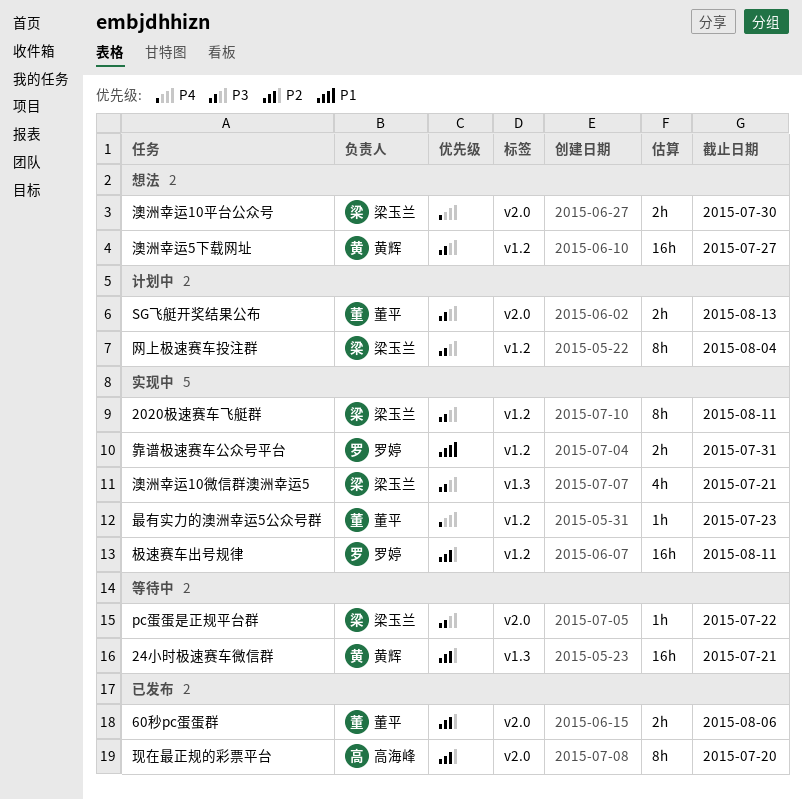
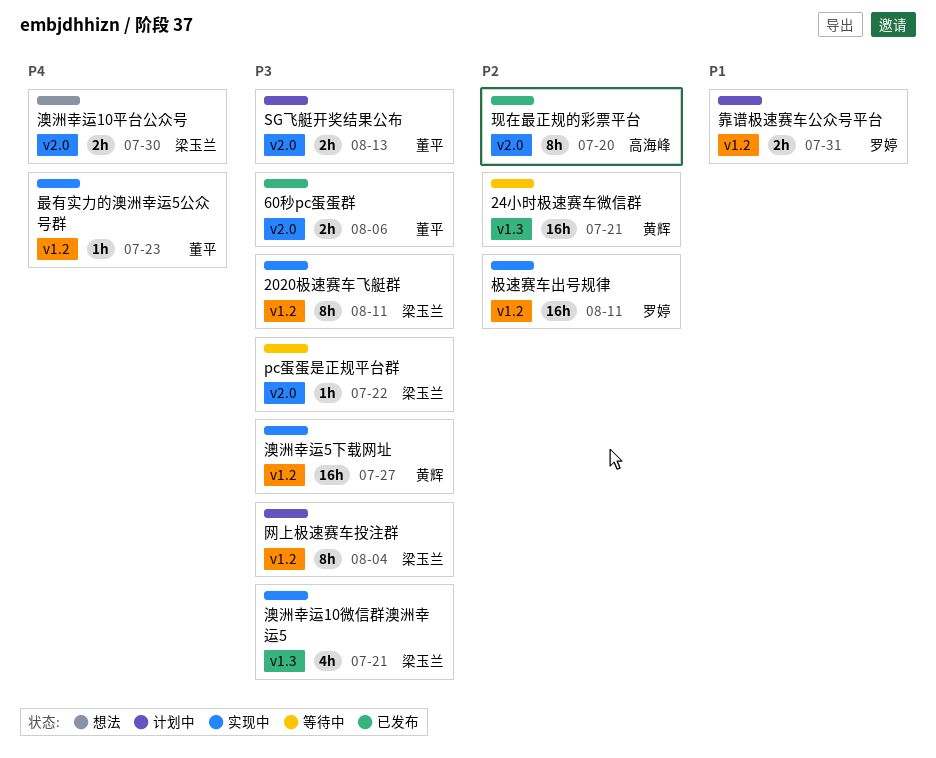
60秒pc蛋蛋群, priority: P2 -> P3
澳洲幸运5下载网址, status: 想法 -> 实现中
靠谱极速赛车公众号平台, status: 实现中 -> 计划中

